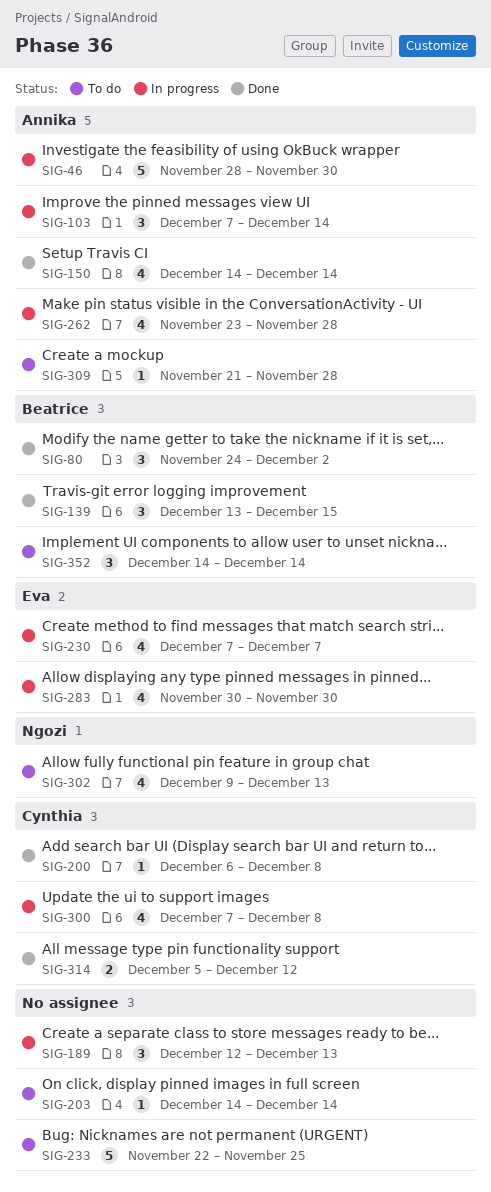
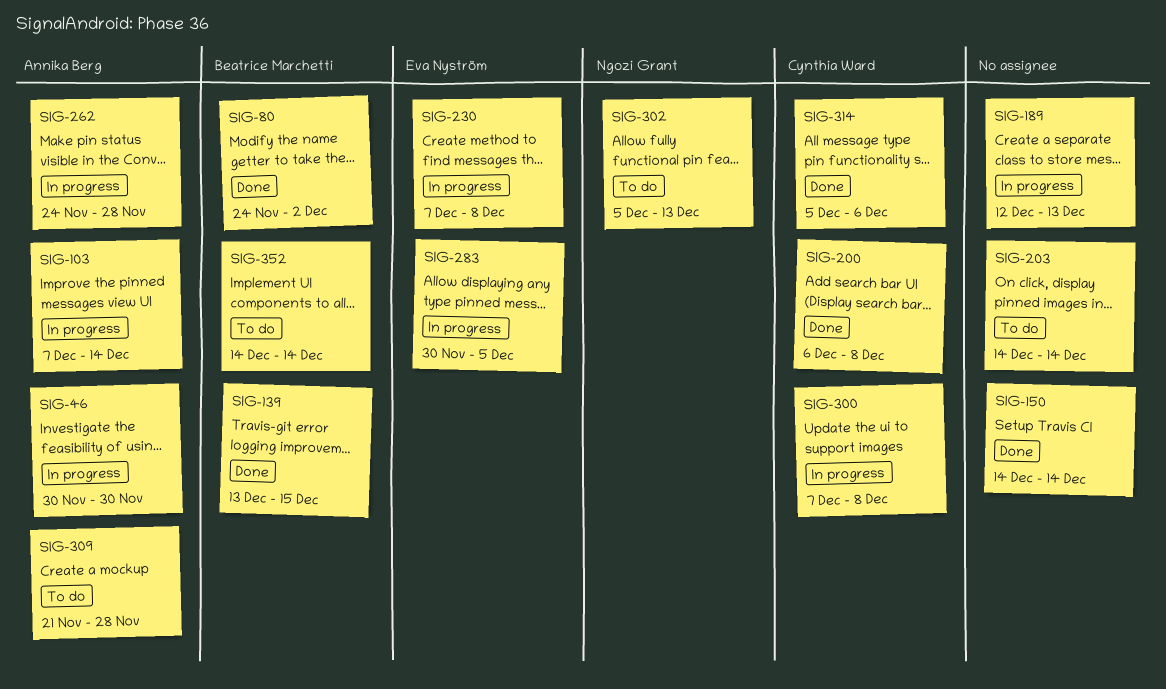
SIG-46, start: Nov 28 -> Nov 30
SIG-150, owner: Annika Berg -> none
SIG-230, due: Dec 7 -> Dec 8
SIG-233: present -> none
SIG-262, start: Nov 23 -> Nov 24
SIG-283, due: Nov 30 -> Dec 5
SIG-302, start: Dec 9 -> Dec 5
SIG-314, due: Dec 12 -> Dec 6

